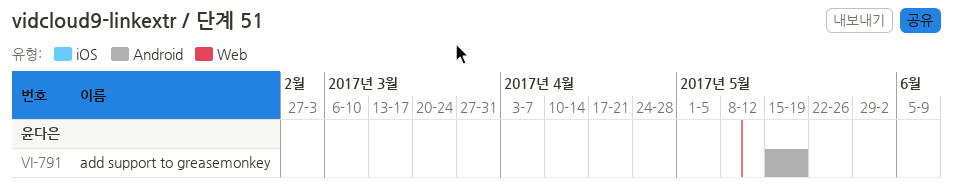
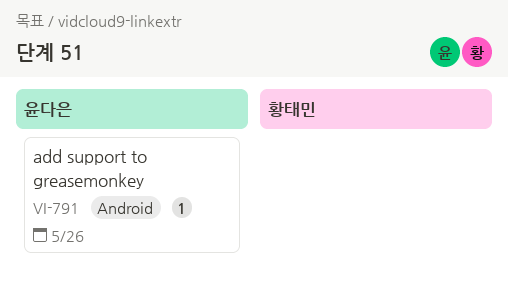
VI-791, due: May 19 -> May 26

